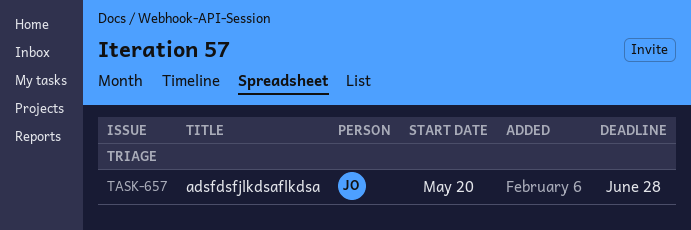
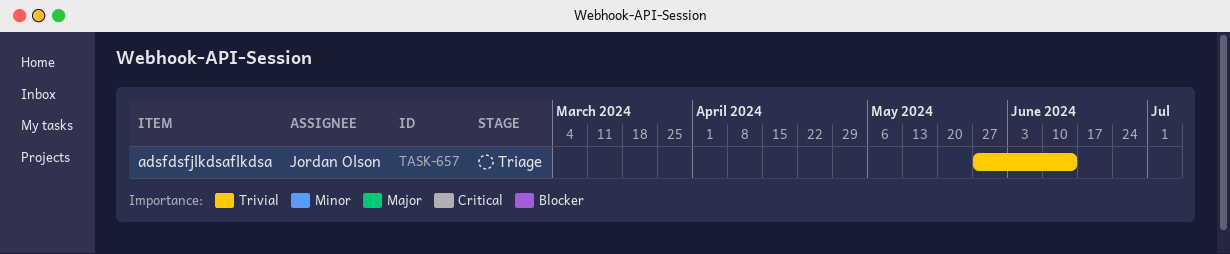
TASK-657, start: May 20 -> May 27
TASK-657, due: Jun 28 -> Jun 14

